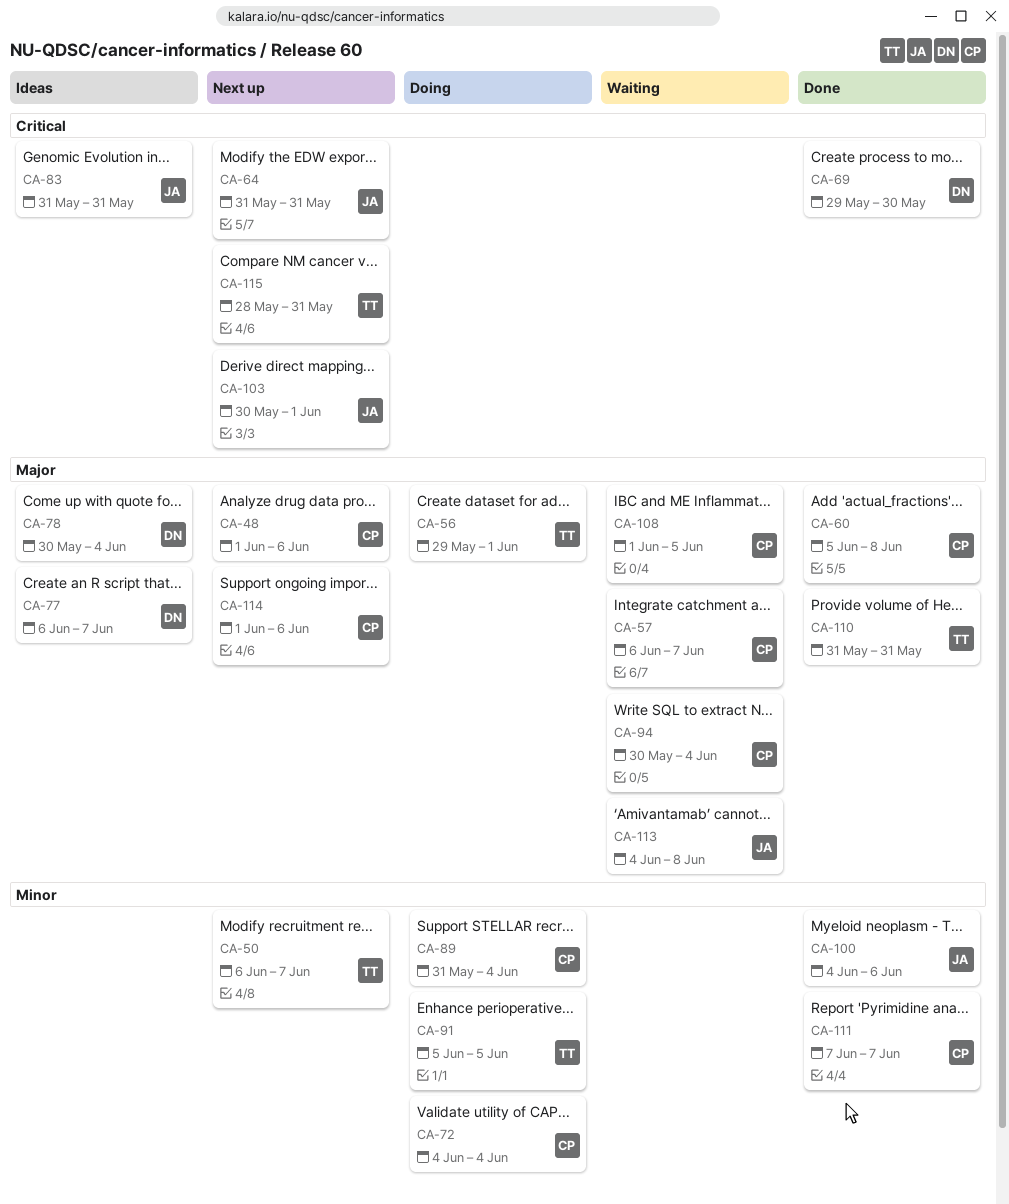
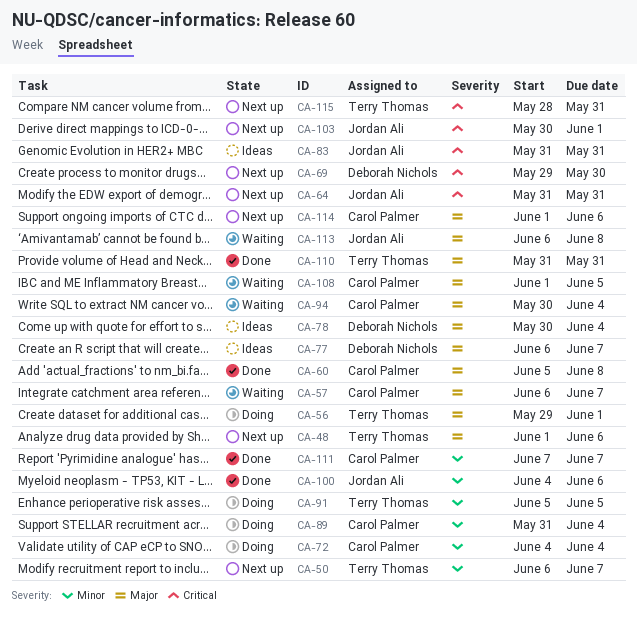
CA-48, owner: Carol Palmer -> Terry Thomas
CA-69, status: Done -> Next up
CA-113, start: Jun 4 -> Jun 6

